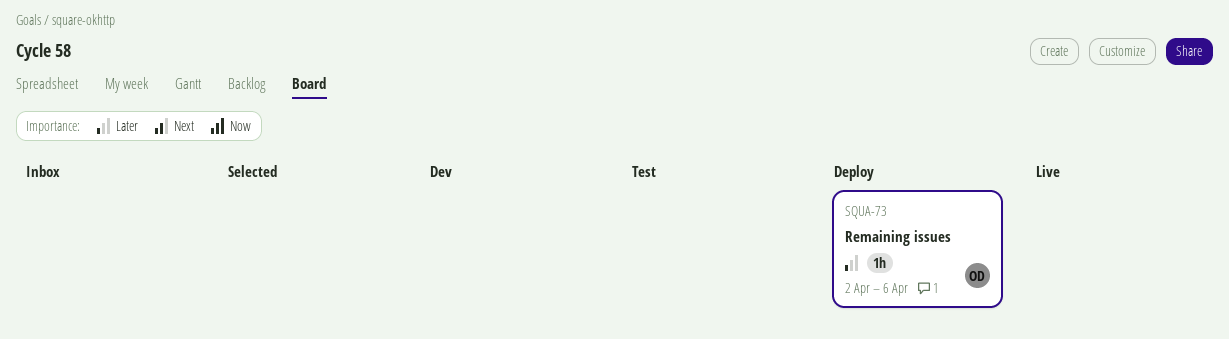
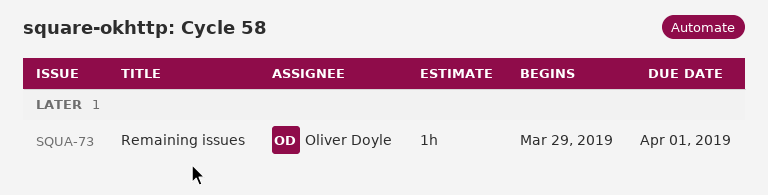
SQUA-73, start: Apr 2 -> Mar 29
SQUA-73, due: Apr 6 -> Apr 1

